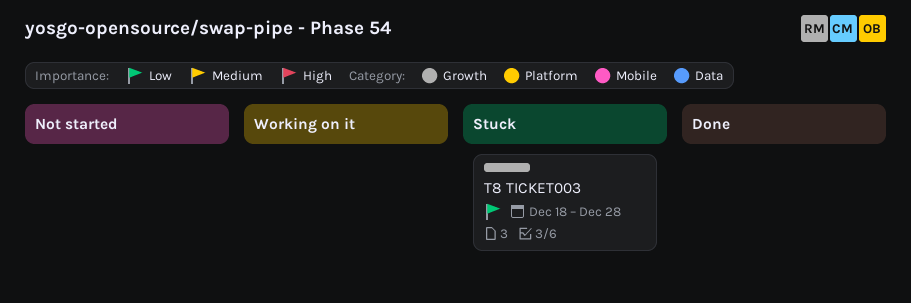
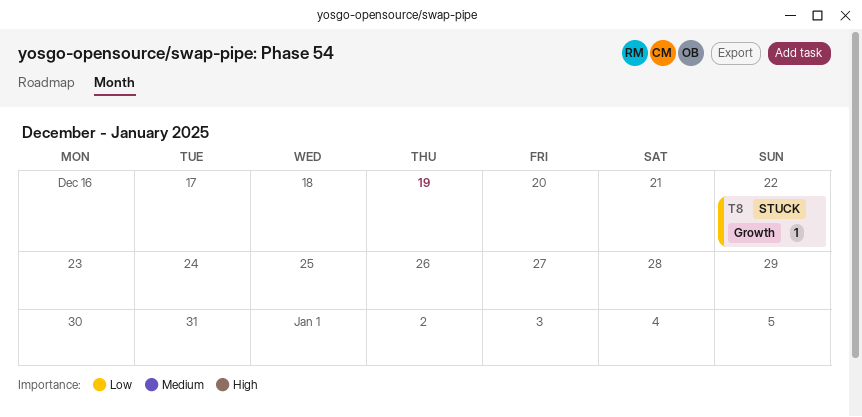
T8, due: Dec 28 -> Dec 22

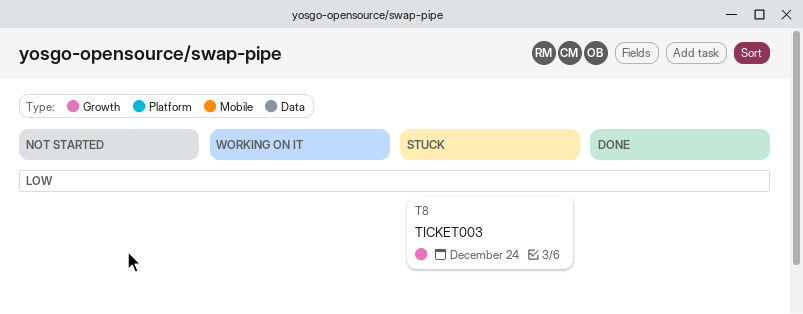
T8, due: Dec 22 -> Dec 24

